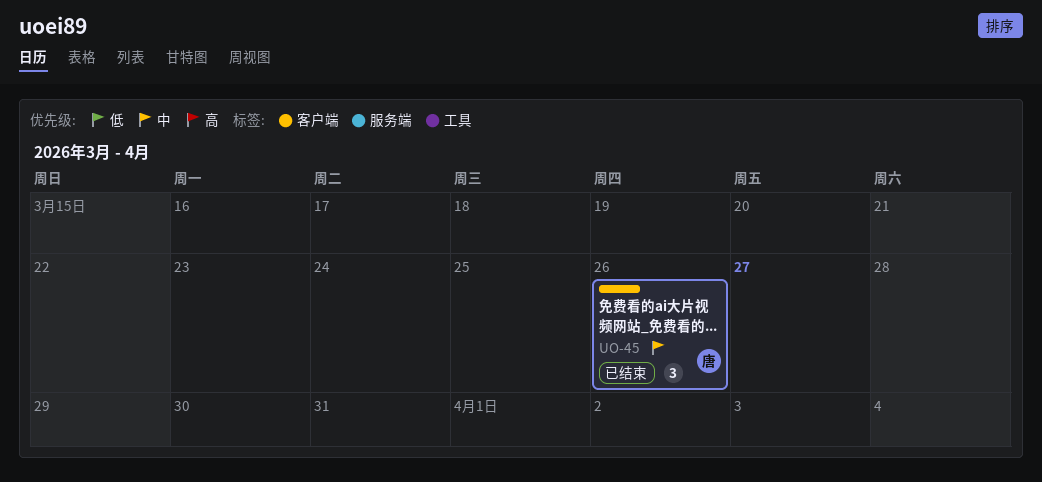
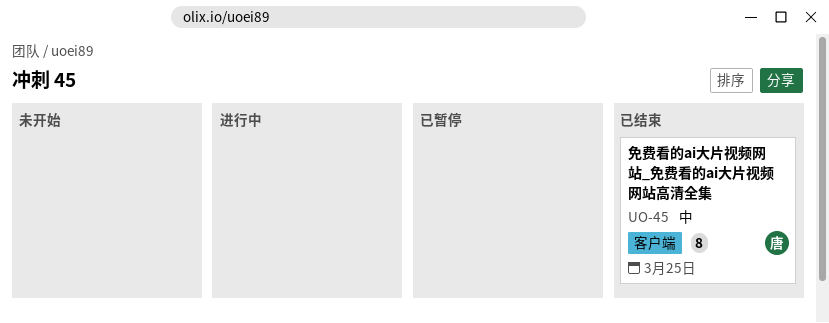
UO-45, estimate: 3 -> 8
UO-45, due: Mar 26 -> Mar 25

